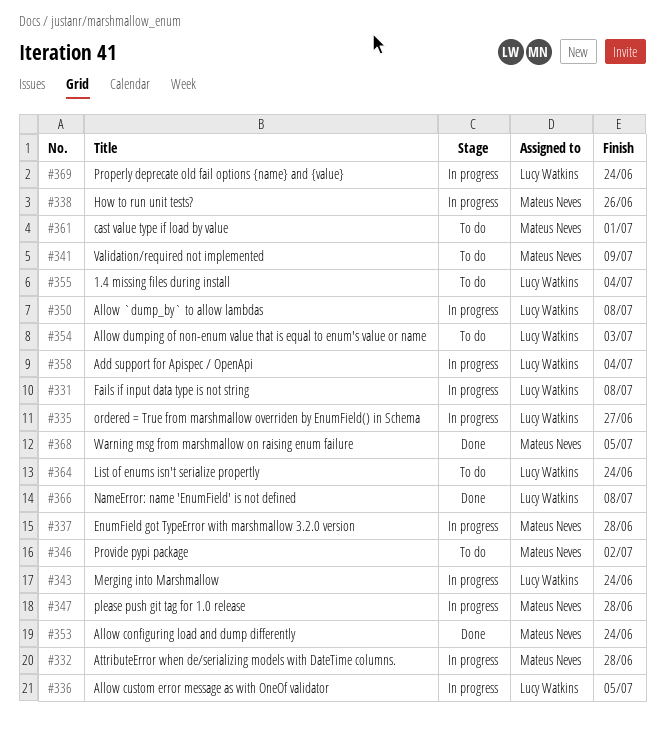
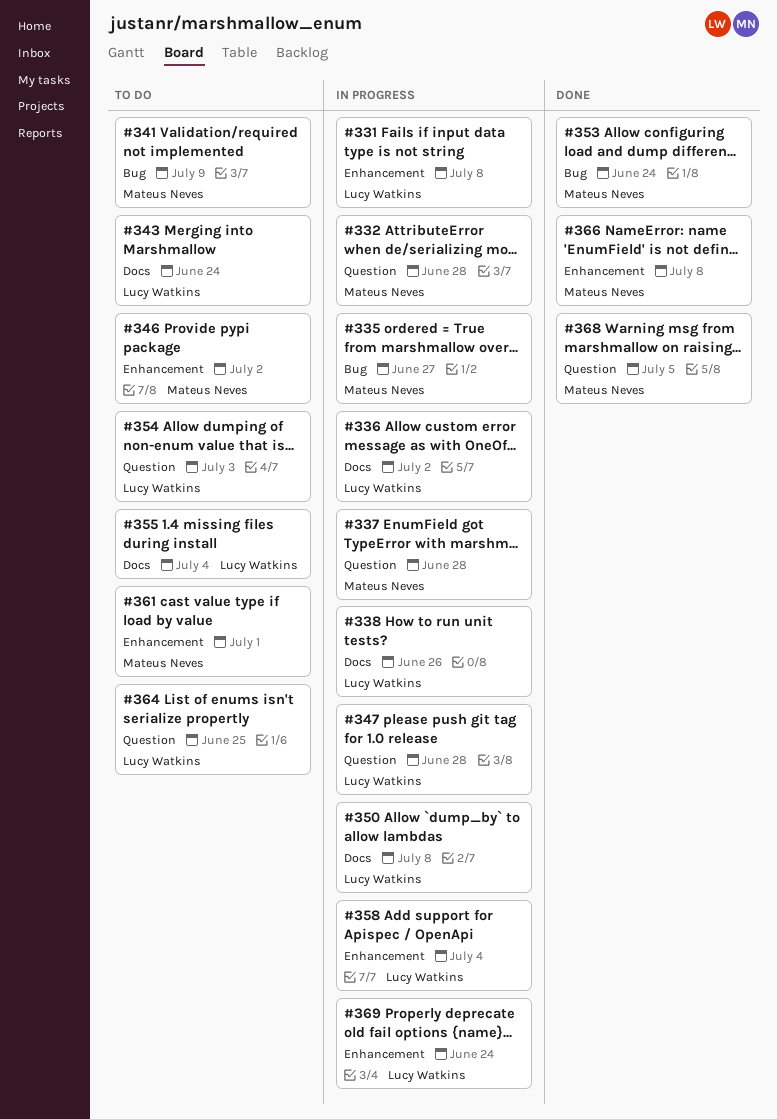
#335, owner: Lucy Watkins -> Mateus Neves
#336, due: Jul 5 -> Jul 2
#338, owner: Mateus Neves -> Lucy Watkins
#343, status: In progress -> To do
#347, owner: Mateus Neves -> Lucy Watkins
#364, due: Jun 24 -> Jun 25
#366, owner: Lucy Watkins -> Mateus Neves

